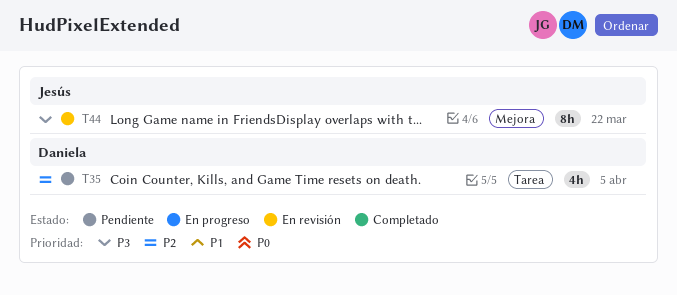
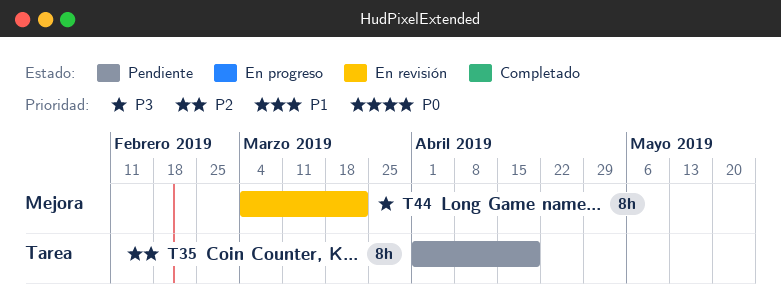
T35, estimate: 4h -> 8h
T35, due: Apr 5 -> Apr 19

